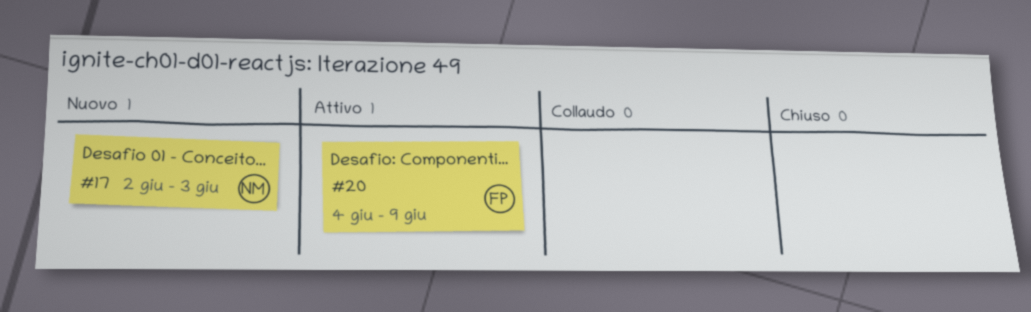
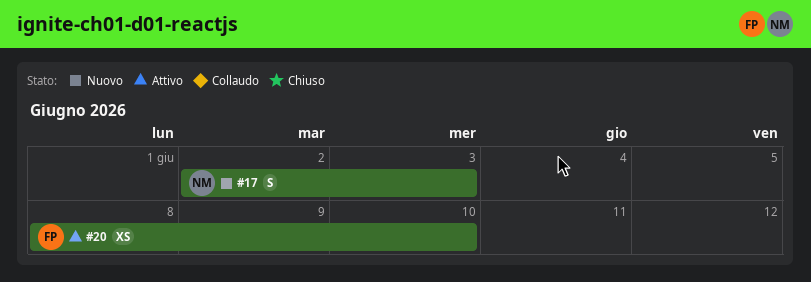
#20, start: Jun 4 -> Jun 8
#20, due: Jun 9 -> Jun 10

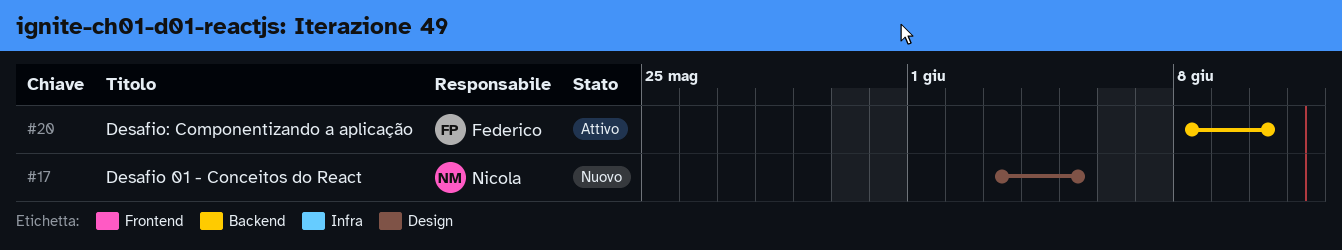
#17, start: Jun 2 -> Jun 3
#17, due: Jun 3 -> Jun 5

